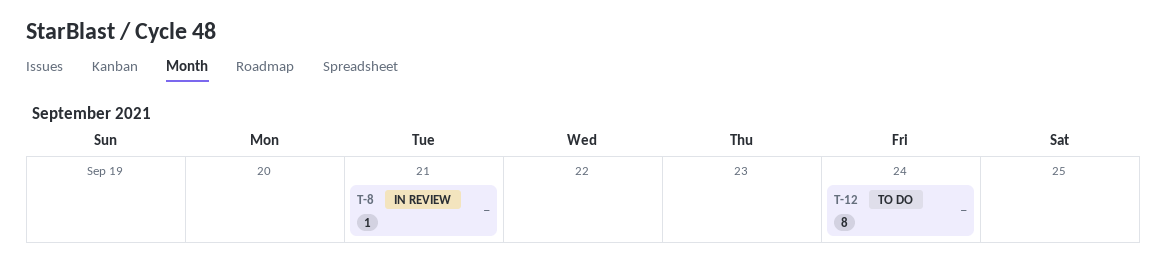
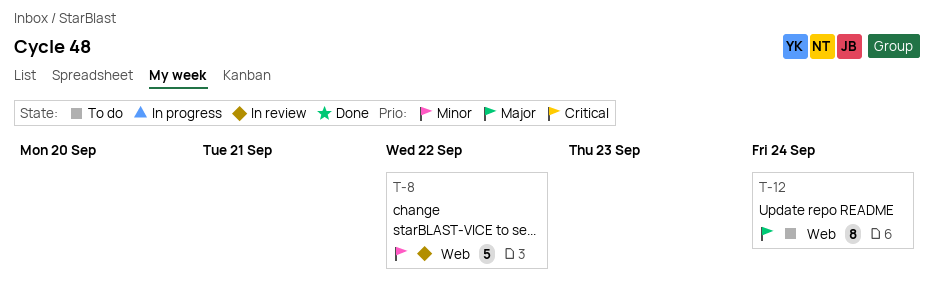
T-8, estimate: 1 -> 5
T-8, due: Sep 21 -> Sep 22

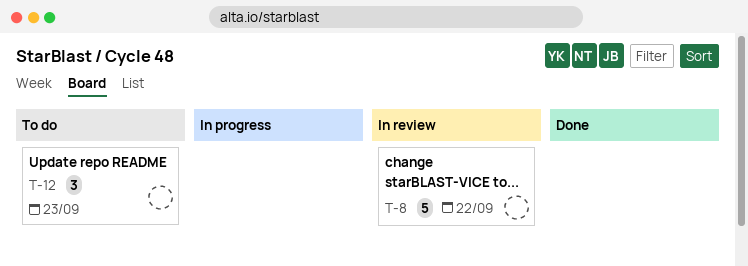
T-12, estimate: 8 -> 3
T-12, due: Sep 24 -> Sep 23

